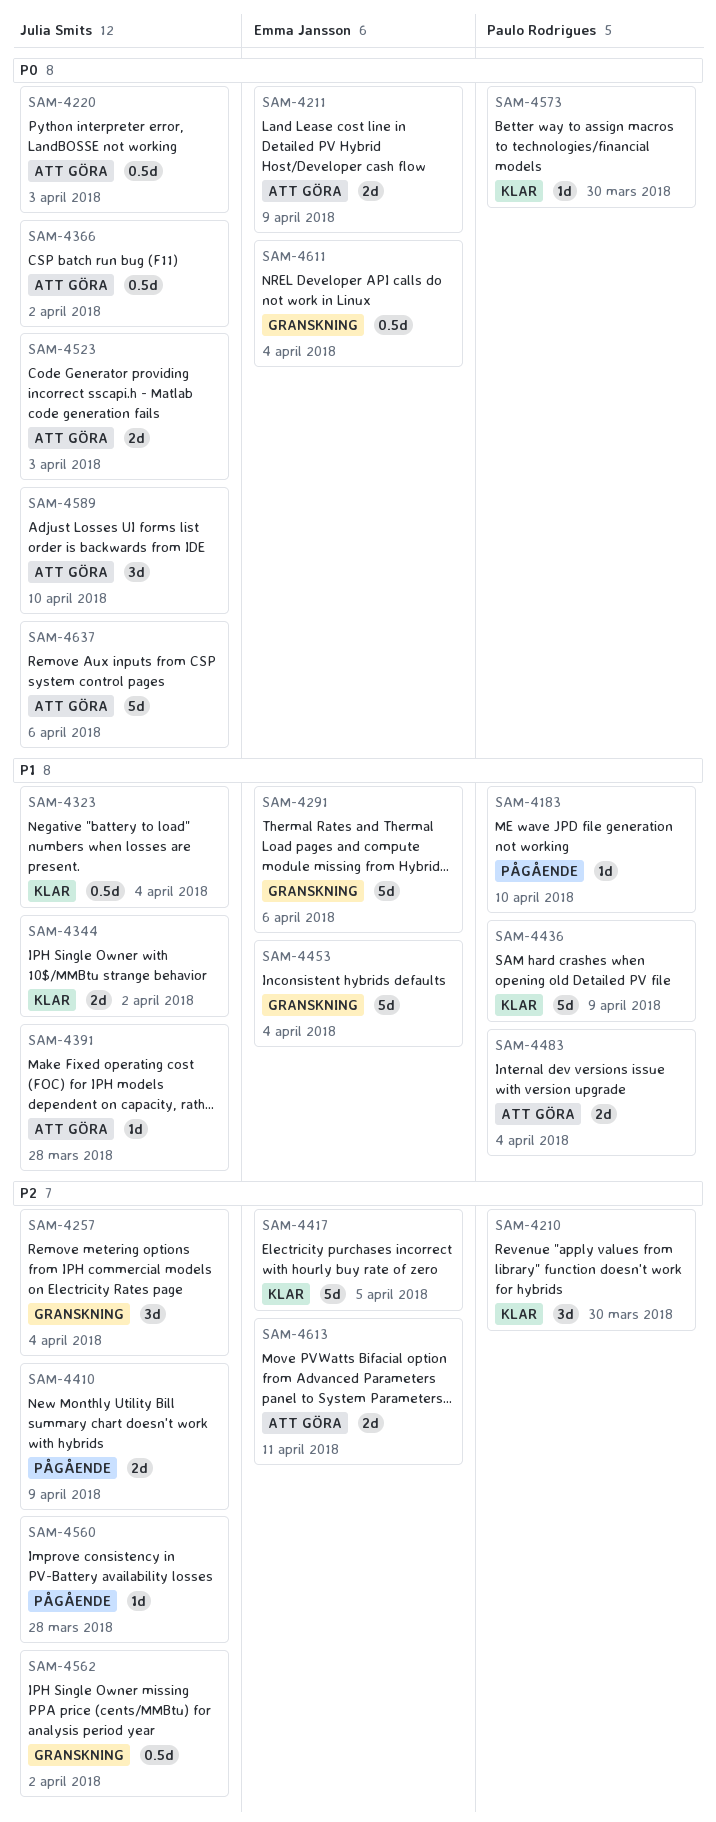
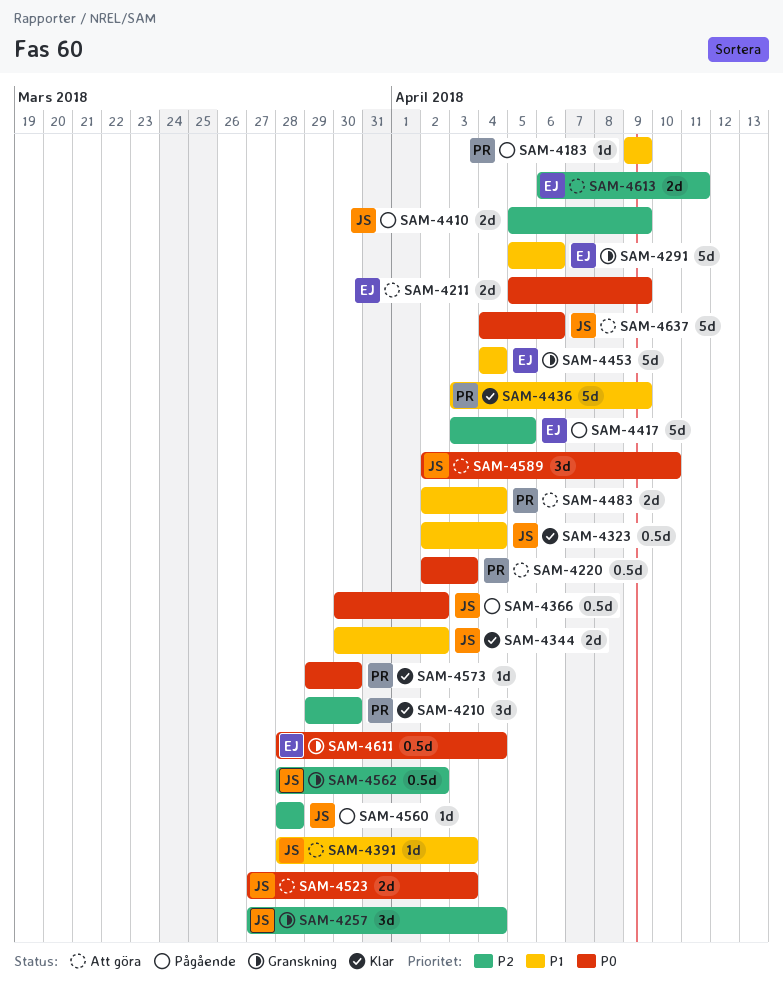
SAM-4183, due: Apr 10 -> Apr 9
SAM-4220, owner: Julia Smits -> Paulo Rodrigues
SAM-4366, status: Att göra -> Pågående
SAM-4391, due: Mar 28 -> Apr 3
SAM-4417, status: Klar -> Pågående

